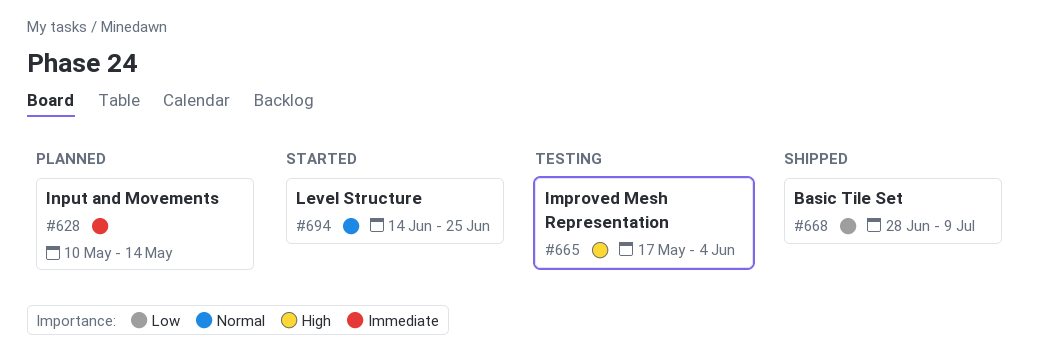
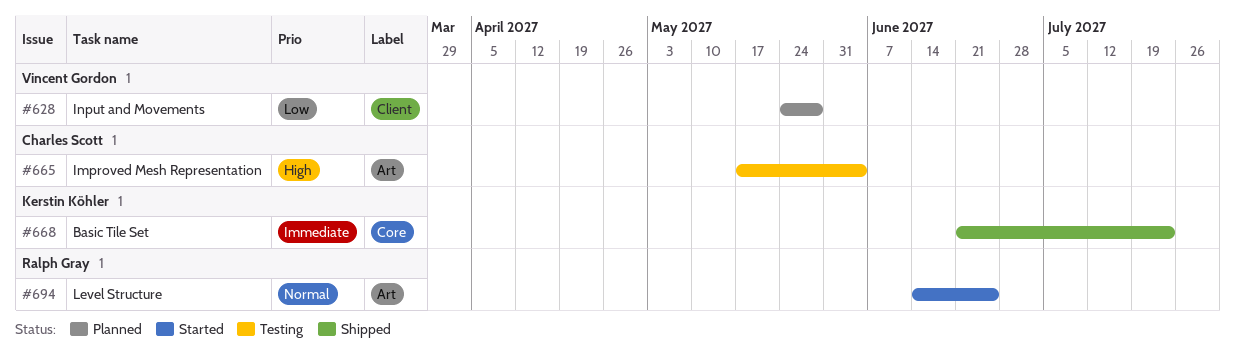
#628, priority: Immediate -> Low
#628, start: May 10 -> May 24
#628, due: May 14 -> May 28
#668, priority: Low -> Immediate
#668, start: Jun 28 -> Jun 21
#668, due: Jul 9 -> Jul 23

